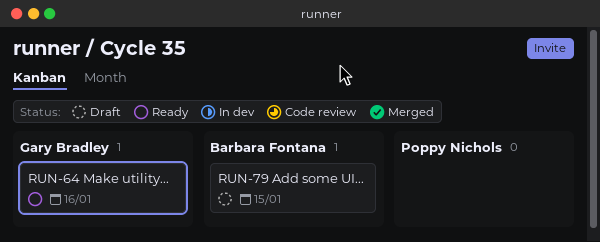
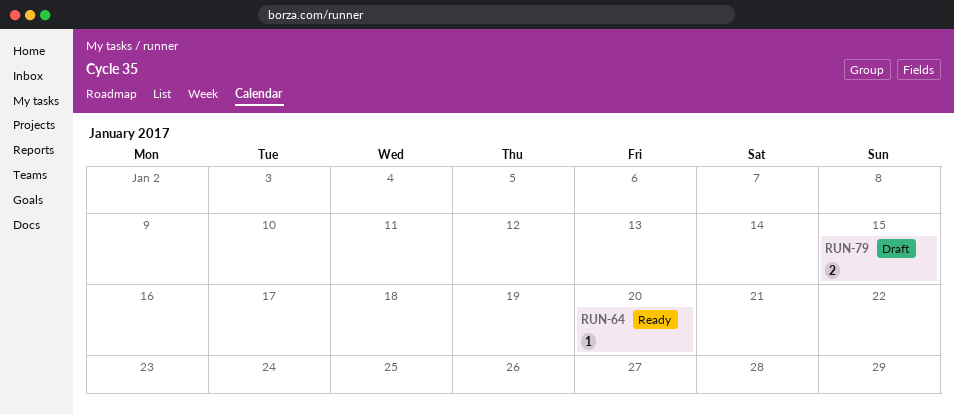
RUN-64, due: Jan 16 -> Jan 20

